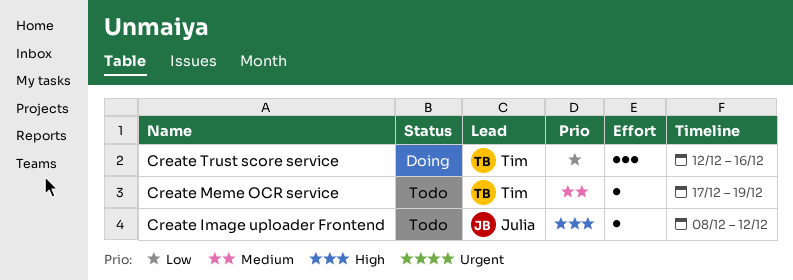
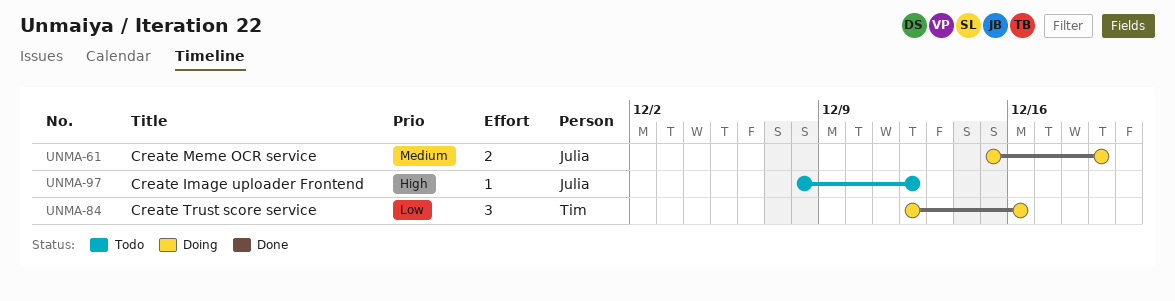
Create Meme OCR service, status: Todo -> Doing
Create Meme OCR service, owner: Tim -> Julia
Create Meme OCR service, estimate: 1 -> 2
Create Meme OCR service, start: Dec 17 -> Dec 15

